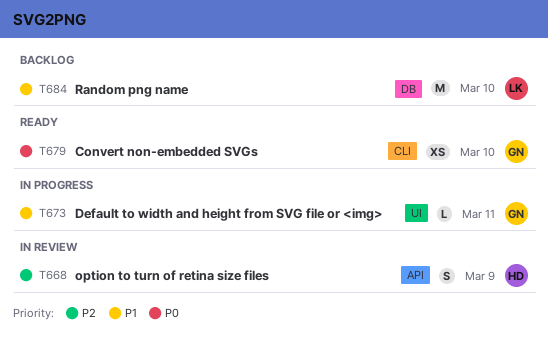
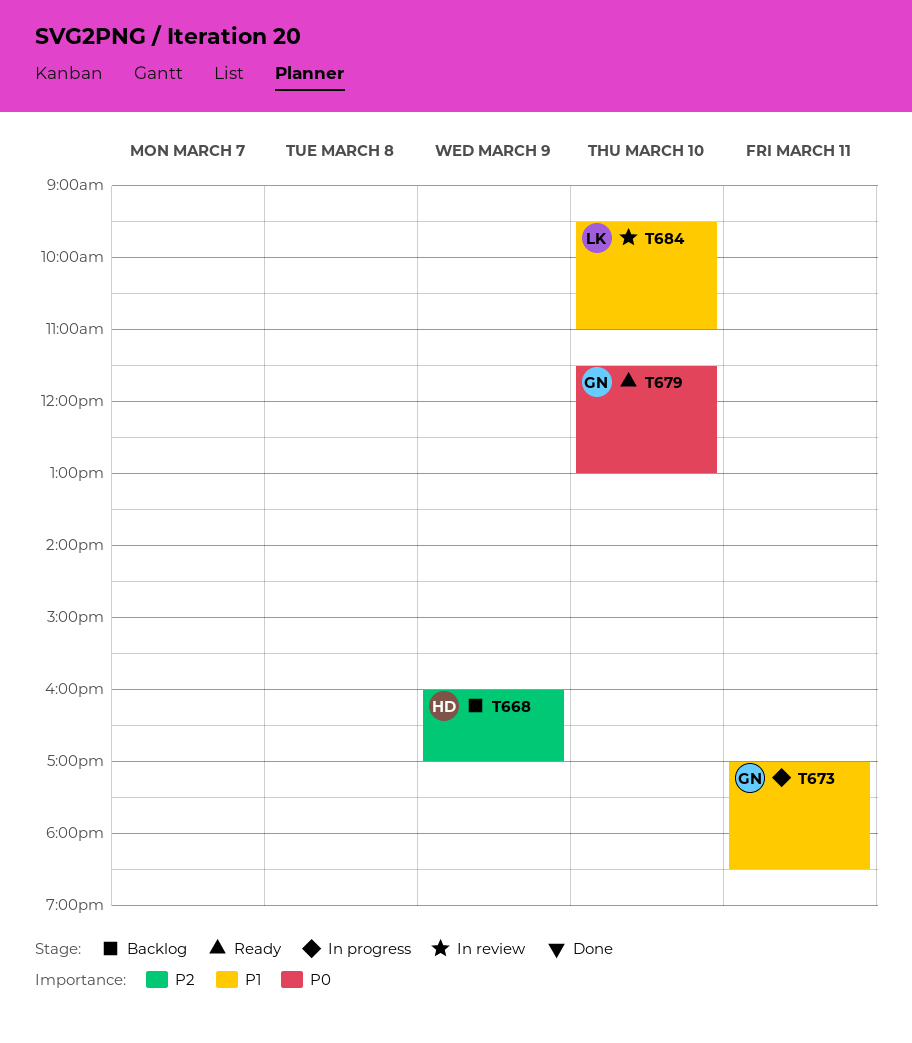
T668, status: In review -> Backlog
T684, status: Backlog -> In review

